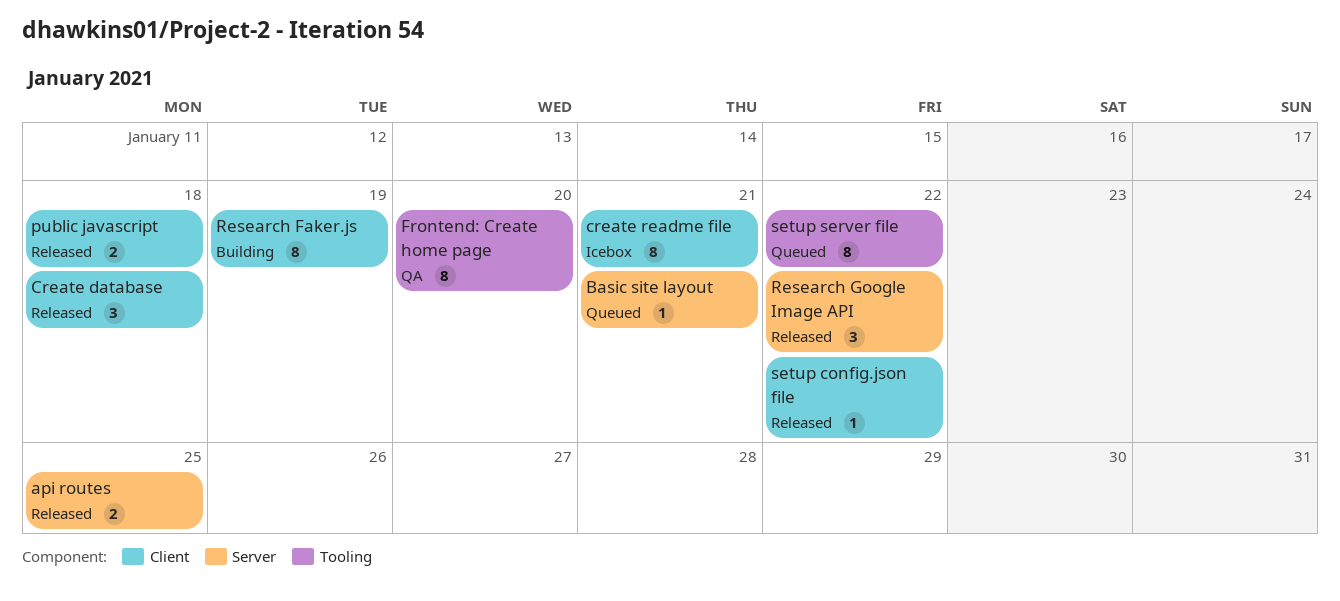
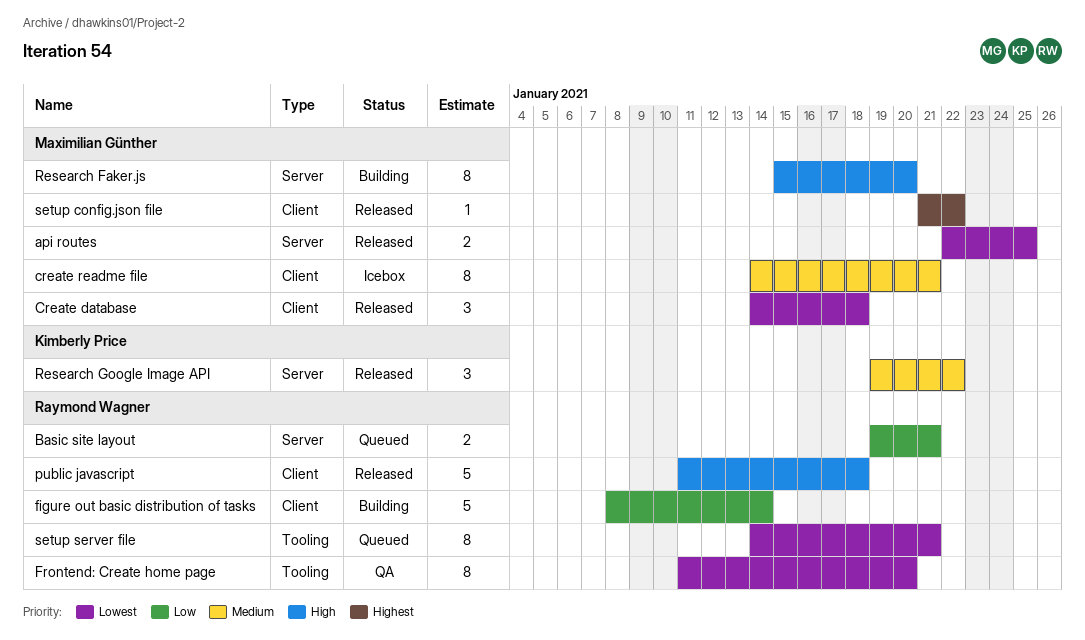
Basic site layout, estimate: 1 -> 2
figure out basic distribution of tasks: none -> present
public javascript, estimate: 2 -> 5
Research Faker.js, label: Client -> Server
Research Faker.js, due: Jan 19 -> Jan 20
setup server file, due: Jan 22 -> Jan 21

